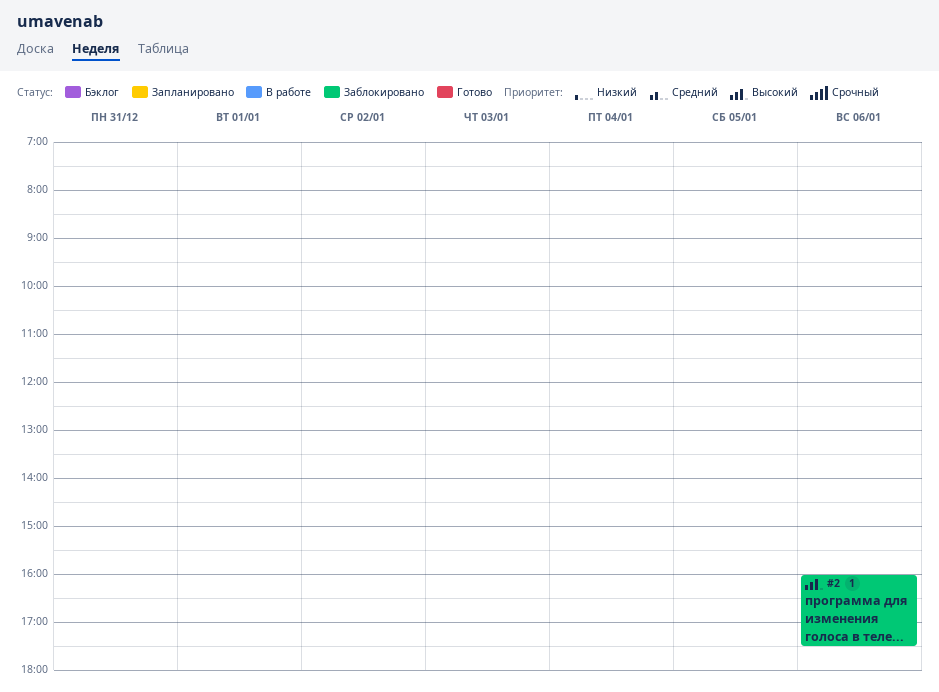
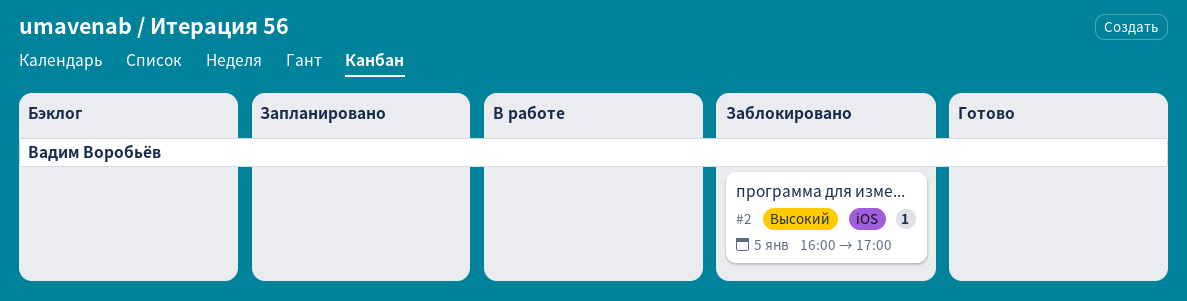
#2, day: Jan 6 -> Jan 5
#2, ends: 17:30 -> 17:00

